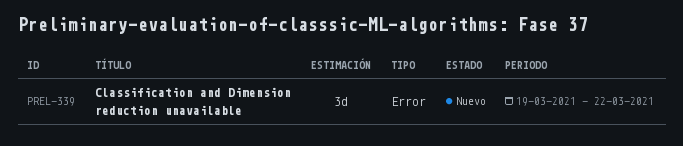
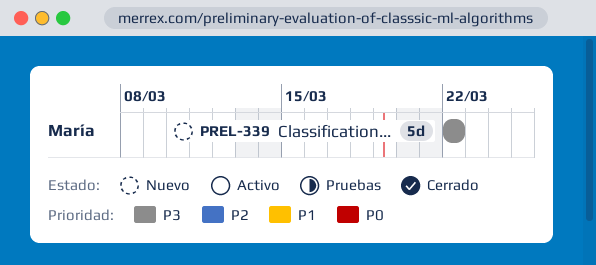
PREL-339, estimate: 3d -> 5d
PREL-339, start: Mar 19 -> Mar 22

